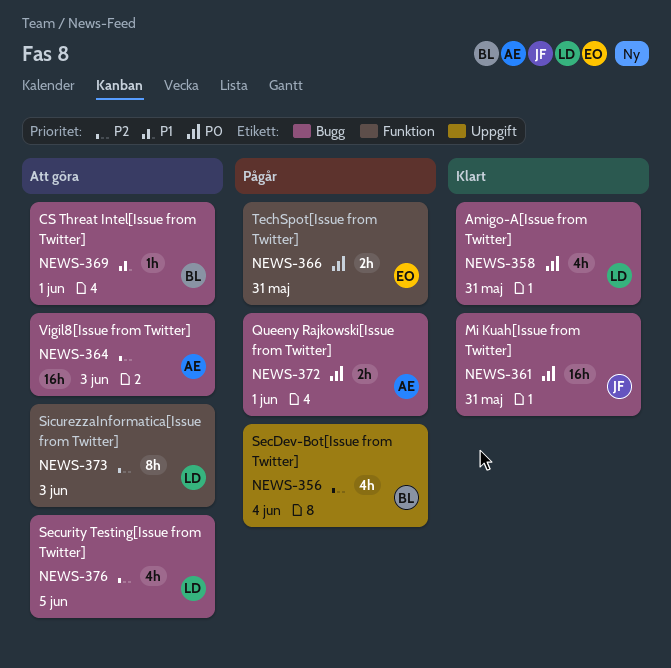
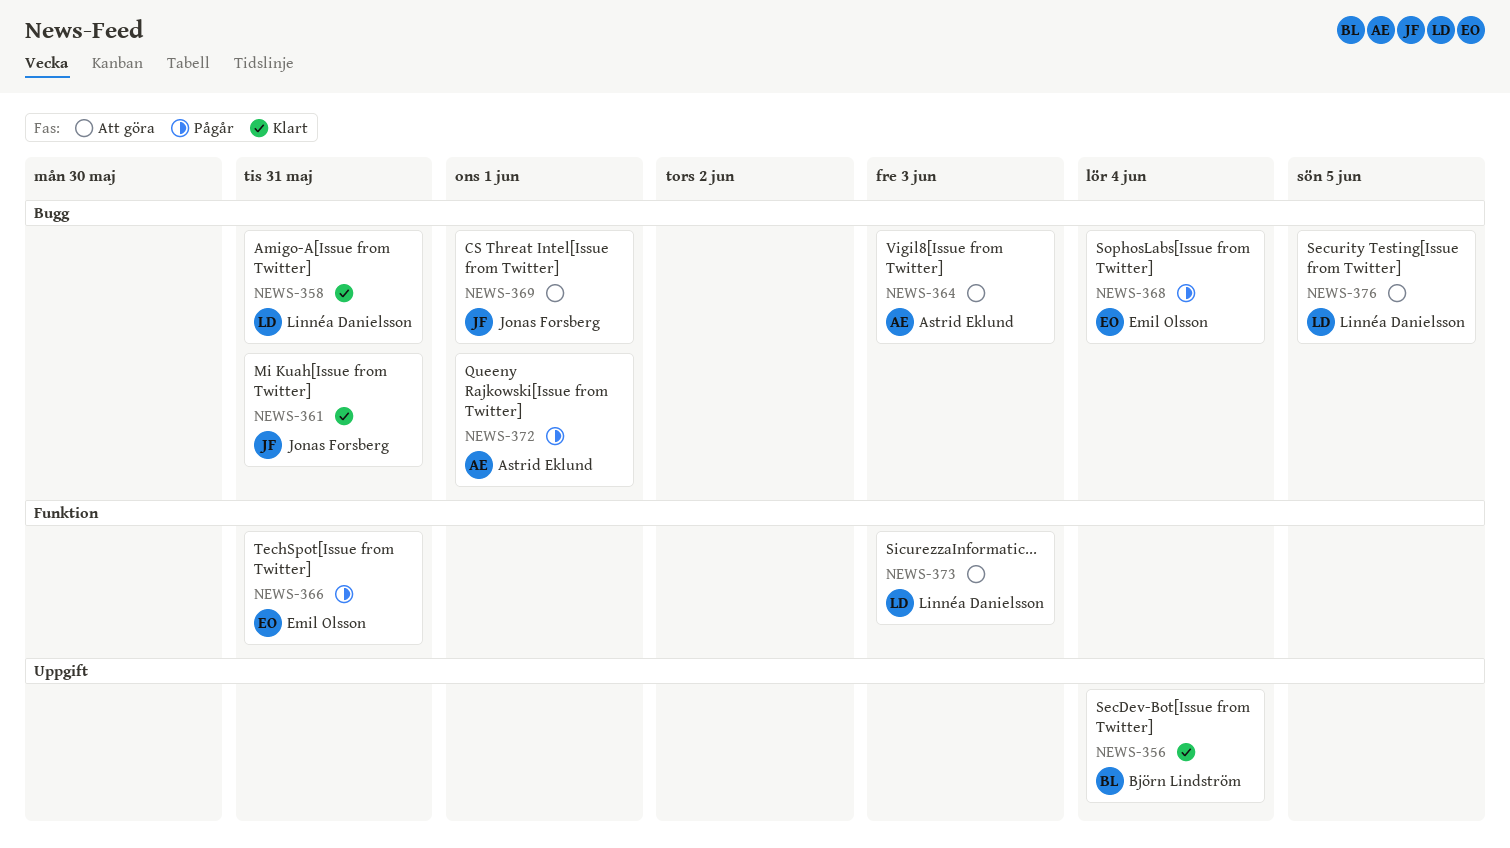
NEWS-356, status: Pågår -> Klart
NEWS-368: none -> present
NEWS-369, owner: Björn Lindström -> Jonas Forsberg

